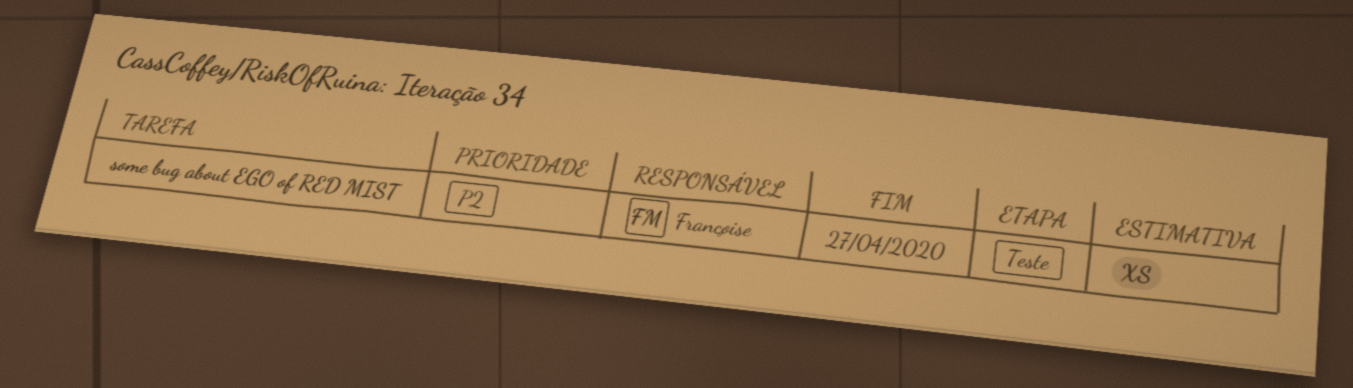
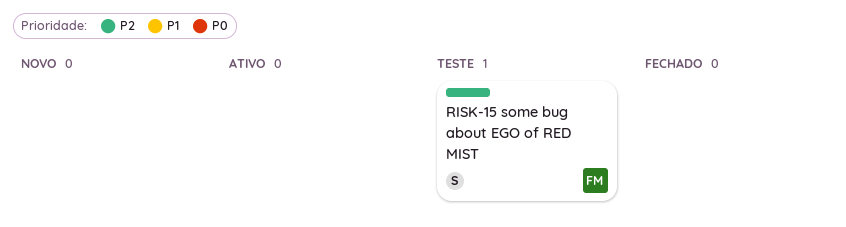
some bug about EGO of RED MIST, estimate: XS -> S

